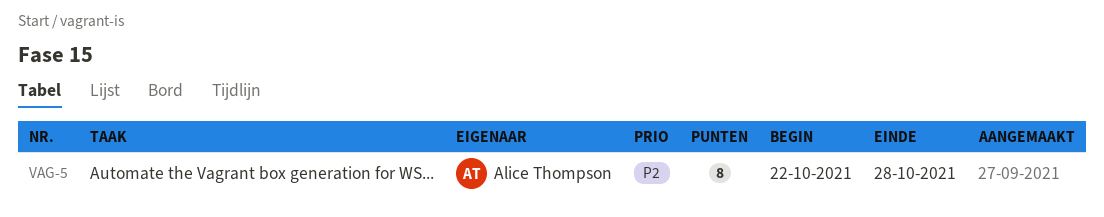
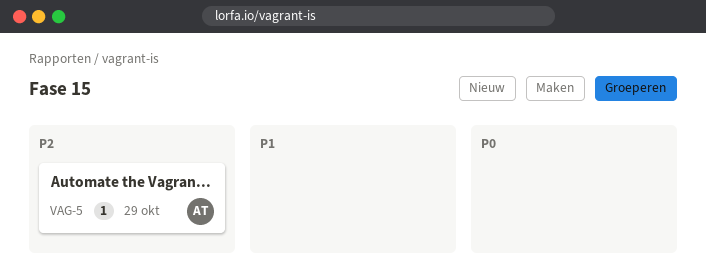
VAG-5, estimate: 8 -> 1
VAG-5, due: Oct 28 -> Oct 29

